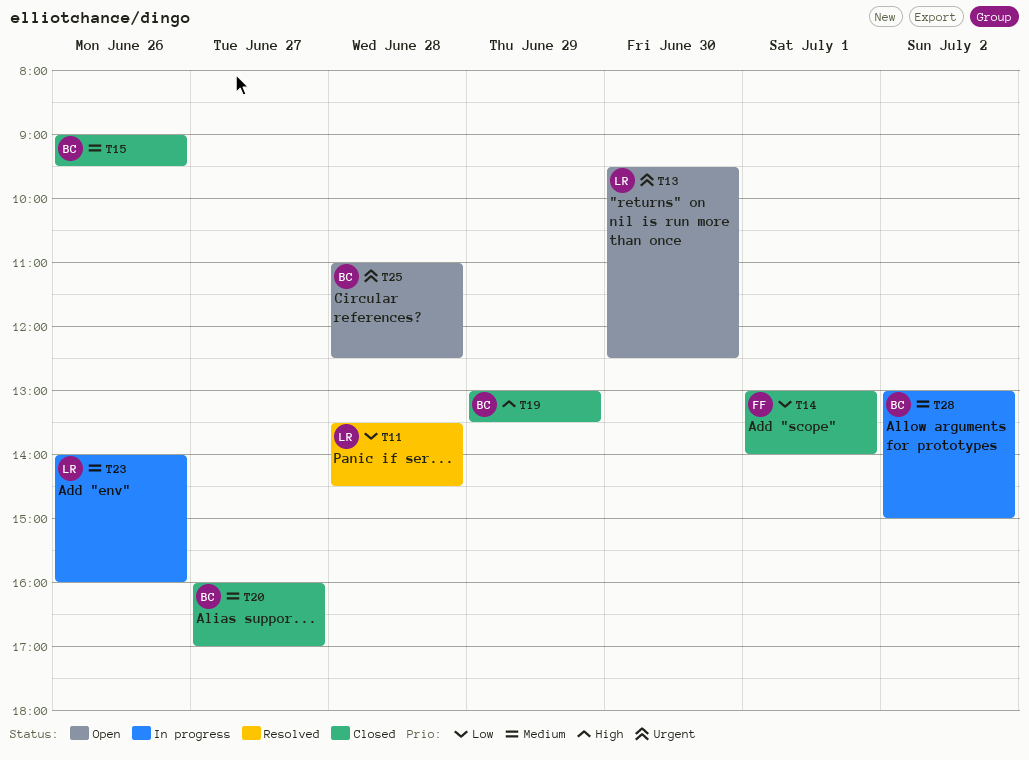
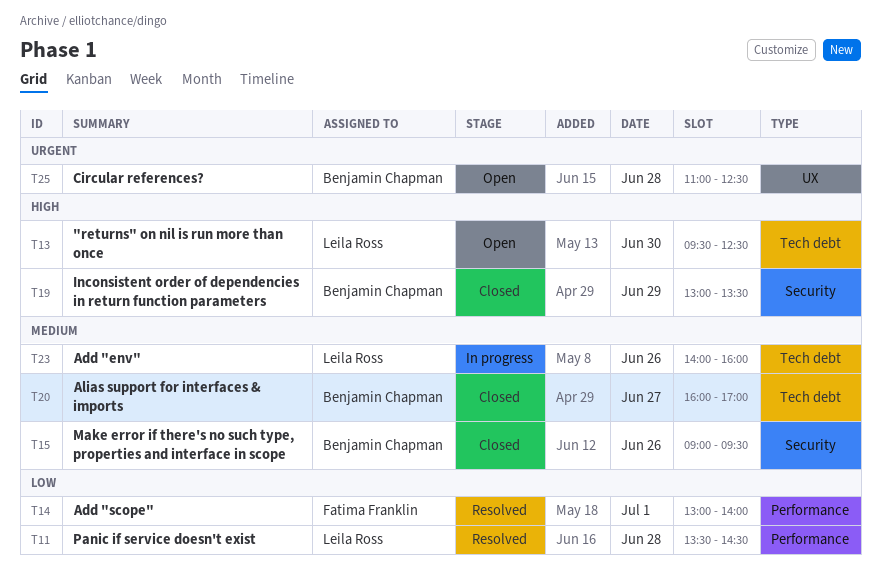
T13, priority: Urgent -> High
T14, status: Closed -> Resolved
T28: present -> none

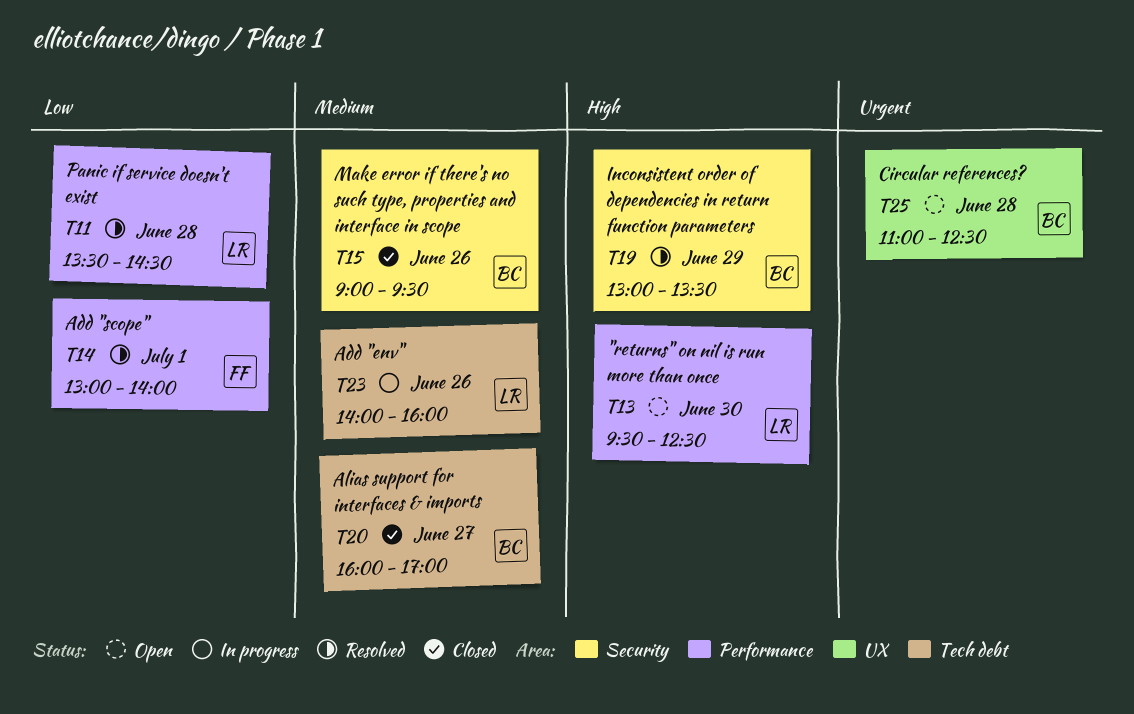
T13, label: Tech debt -> Performance
T19, status: Closed -> Resolved

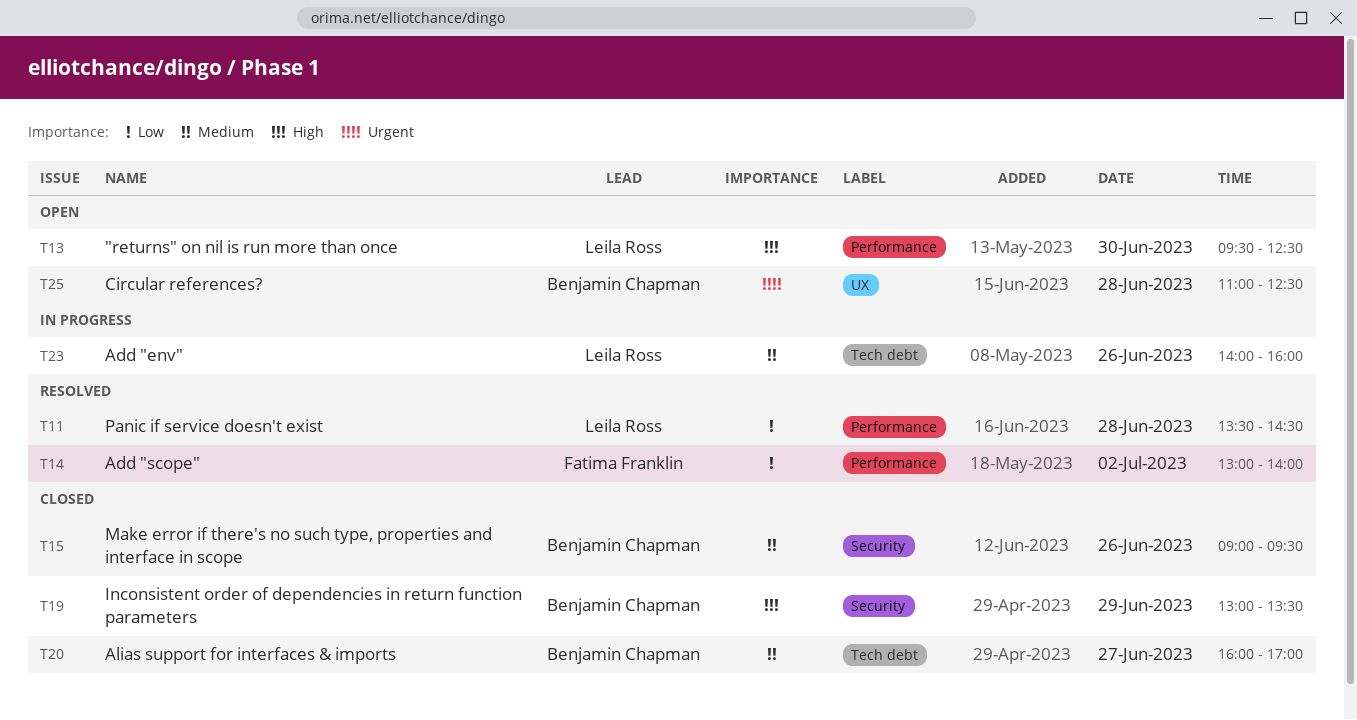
T14, day: Jul 1 -> Jul 2
T19, status: Resolved -> Closed

